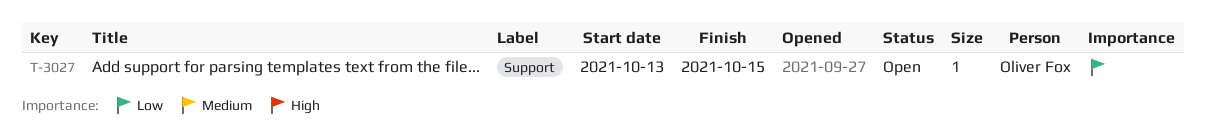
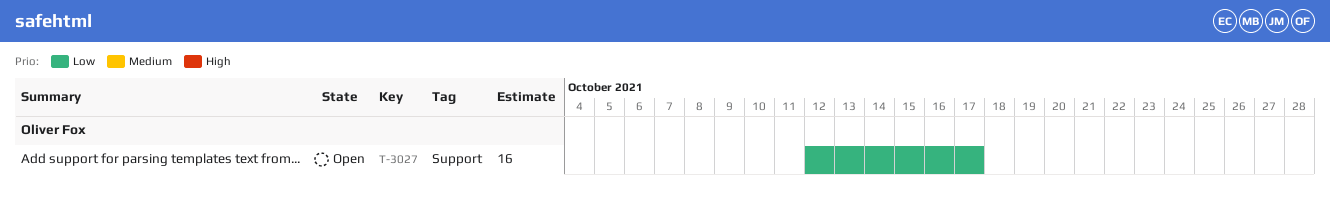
T-3027, estimate: 1 -> 16
T-3027, start: Oct 13 -> Oct 12
T-3027, due: Oct 15 -> Oct 17

